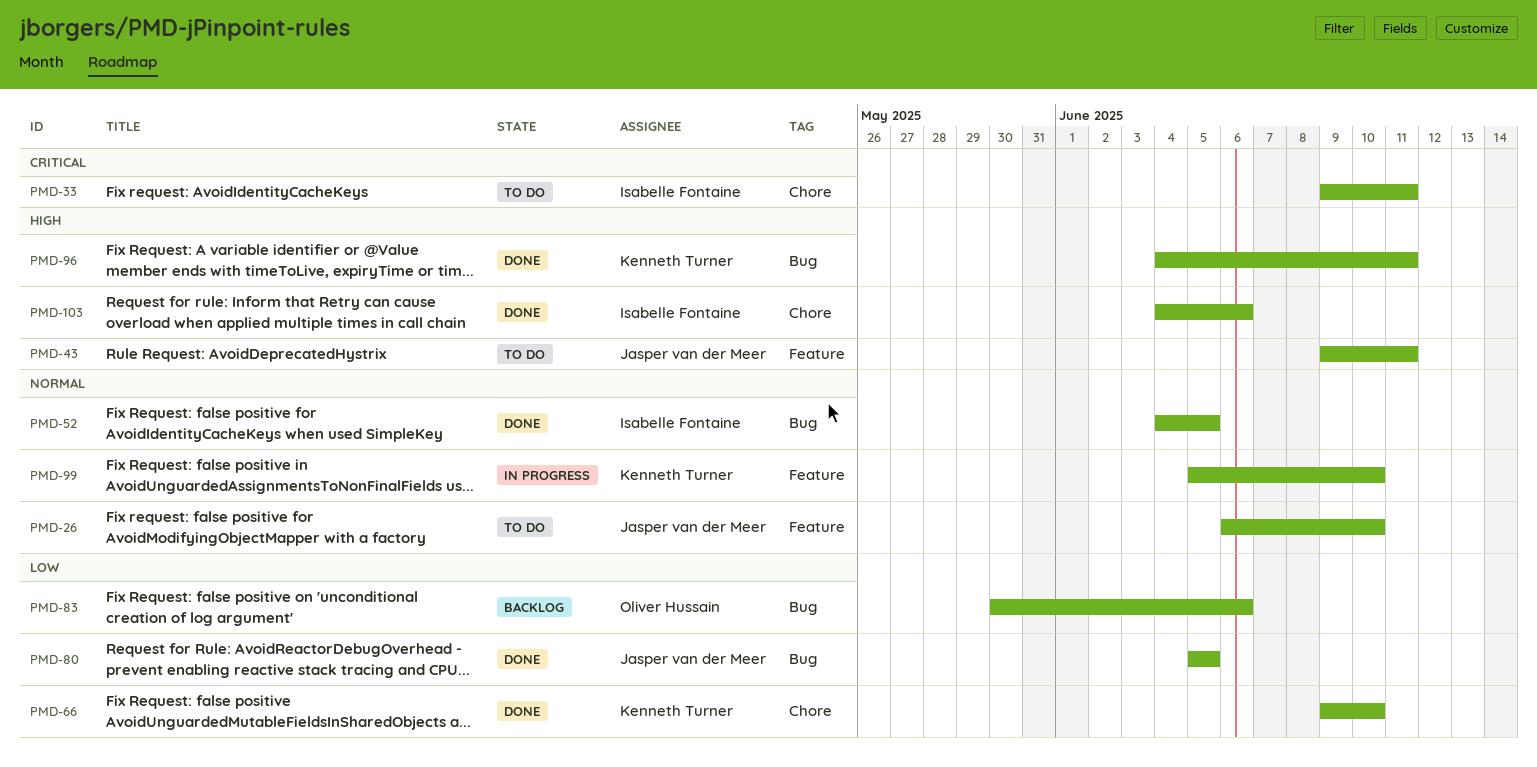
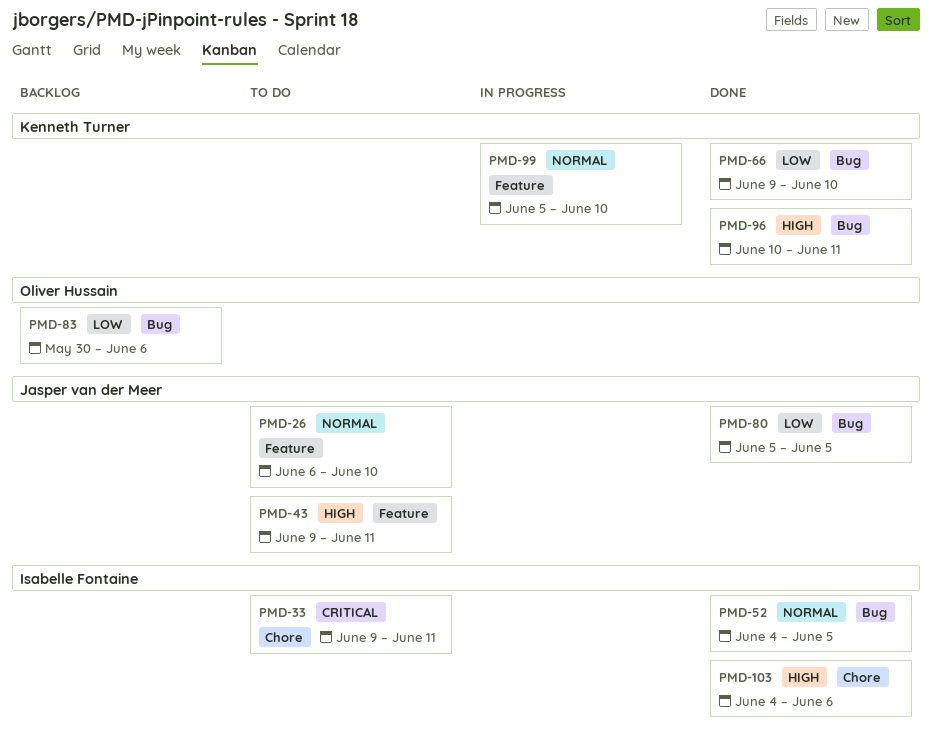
PMD-66, label: Chore -> Bug
PMD-96, start: Jun 4 -> Jun 10

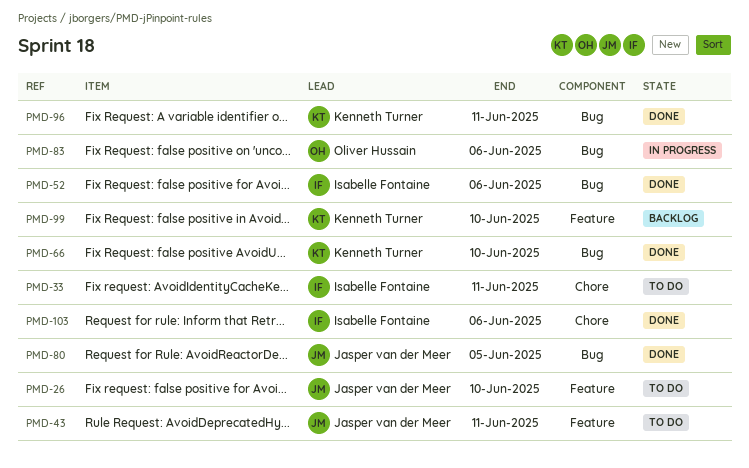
PMD-52, due: Jun 5 -> Jun 6
PMD-83, status: Backlog -> In progress
PMD-99, status: In progress -> Backlog

